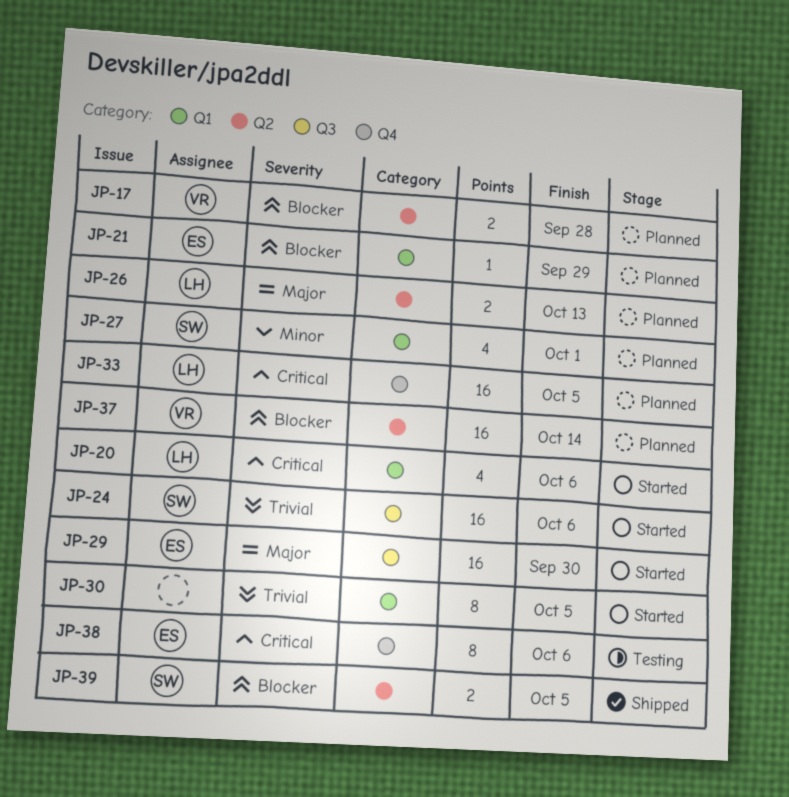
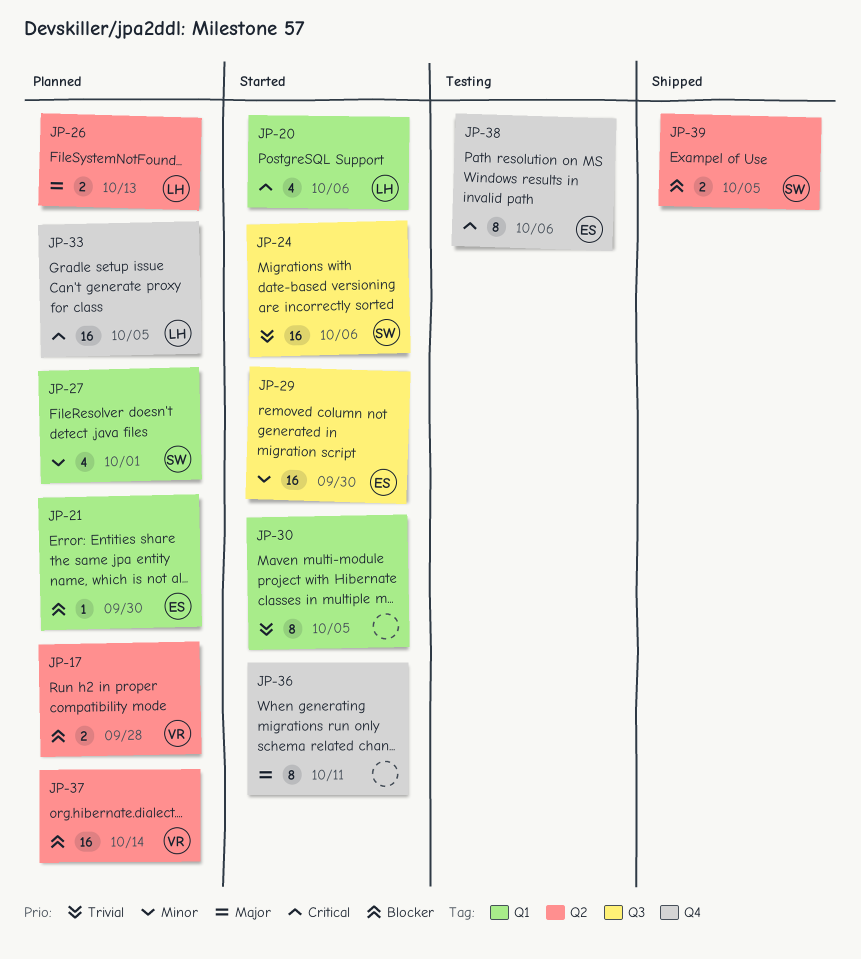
JP-21, due: Sep 29 -> Sep 30
JP-29, priority: Major -> Minor
JP-36: none -> present

